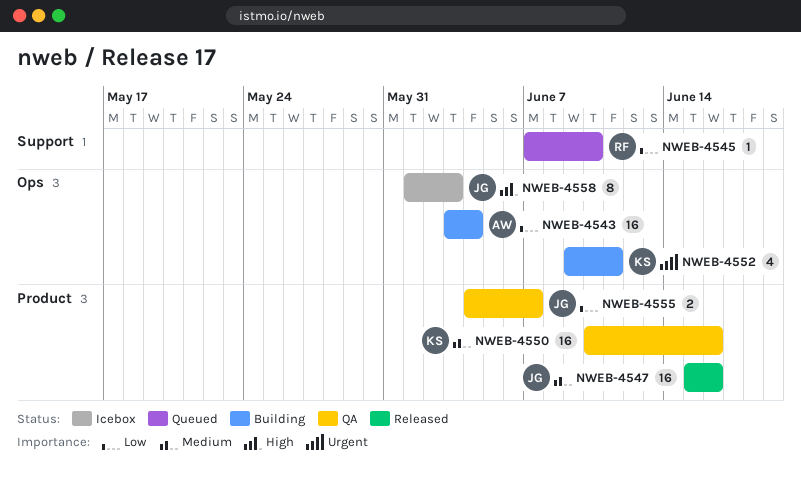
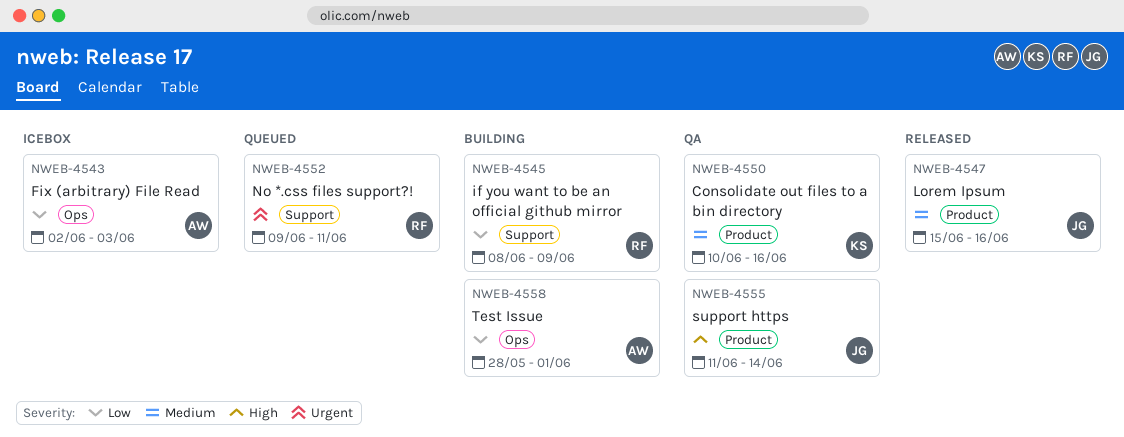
NWEB-4543, status: Building -> Icebox
NWEB-4543, start: Jun 3 -> Jun 2
NWEB-4543, due: Jun 4 -> Jun 3
NWEB-4545, status: Queued -> Building
NWEB-4545, start: Jun 7 -> Jun 8
NWEB-4545, due: Jun 10 -> Jun 9
NWEB-4552, status: Building -> Queued
NWEB-4552, owner: KS -> RF
NWEB-4552, label: Ops -> Support
NWEB-4555, priority: Low -> High
NWEB-4555, start: Jun 4 -> Jun 11
NWEB-4555, due: Jun 7 -> Jun 14
NWEB-4558, status: Icebox -> Building
NWEB-4558, owner: JG -> AW
NWEB-4558, priority: High -> Low
NWEB-4558, start: Jun 1 -> May 28
NWEB-4558, due: Jun 3 -> Jun 1

